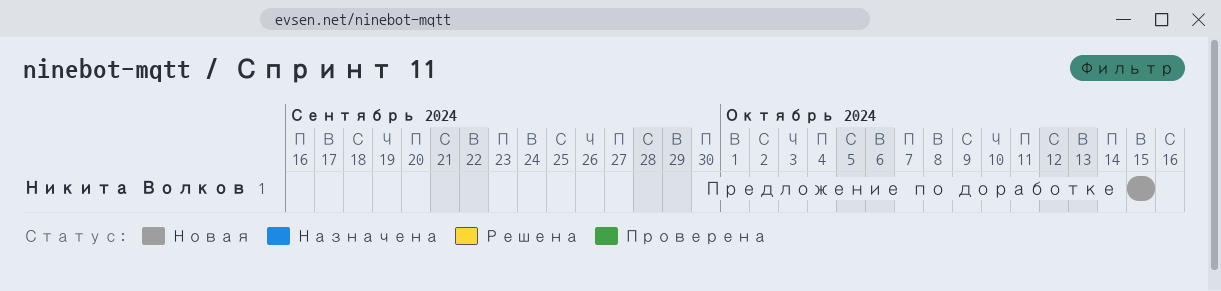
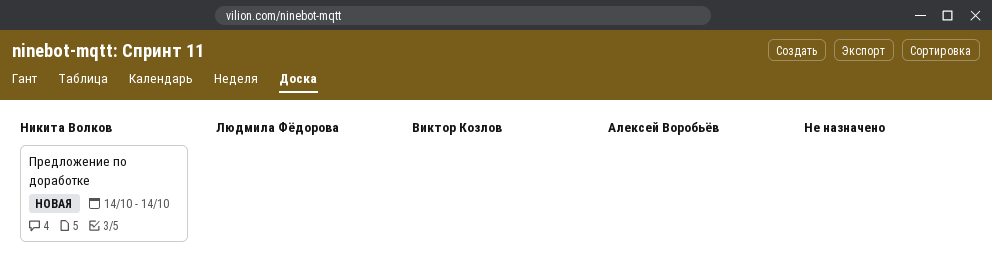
Предложение по доработке, start: Oct 15 -> Oct 14
Предложение по доработке, due: Oct 15 -> Oct 14

